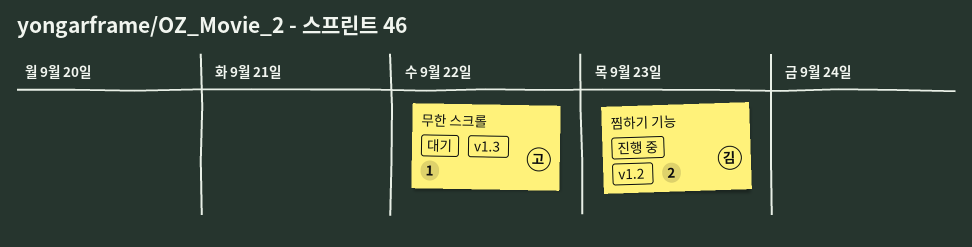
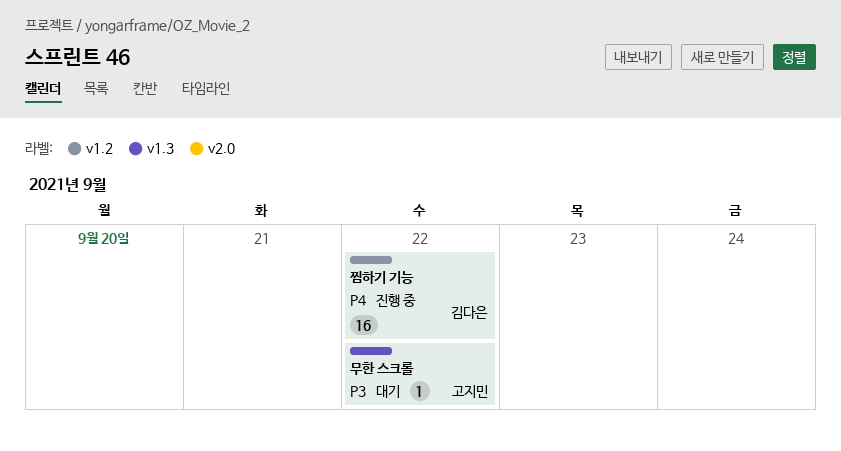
찜하기 기능, estimate: 2 -> 16
찜하기 기능, due: Sep 23 -> Sep 22

